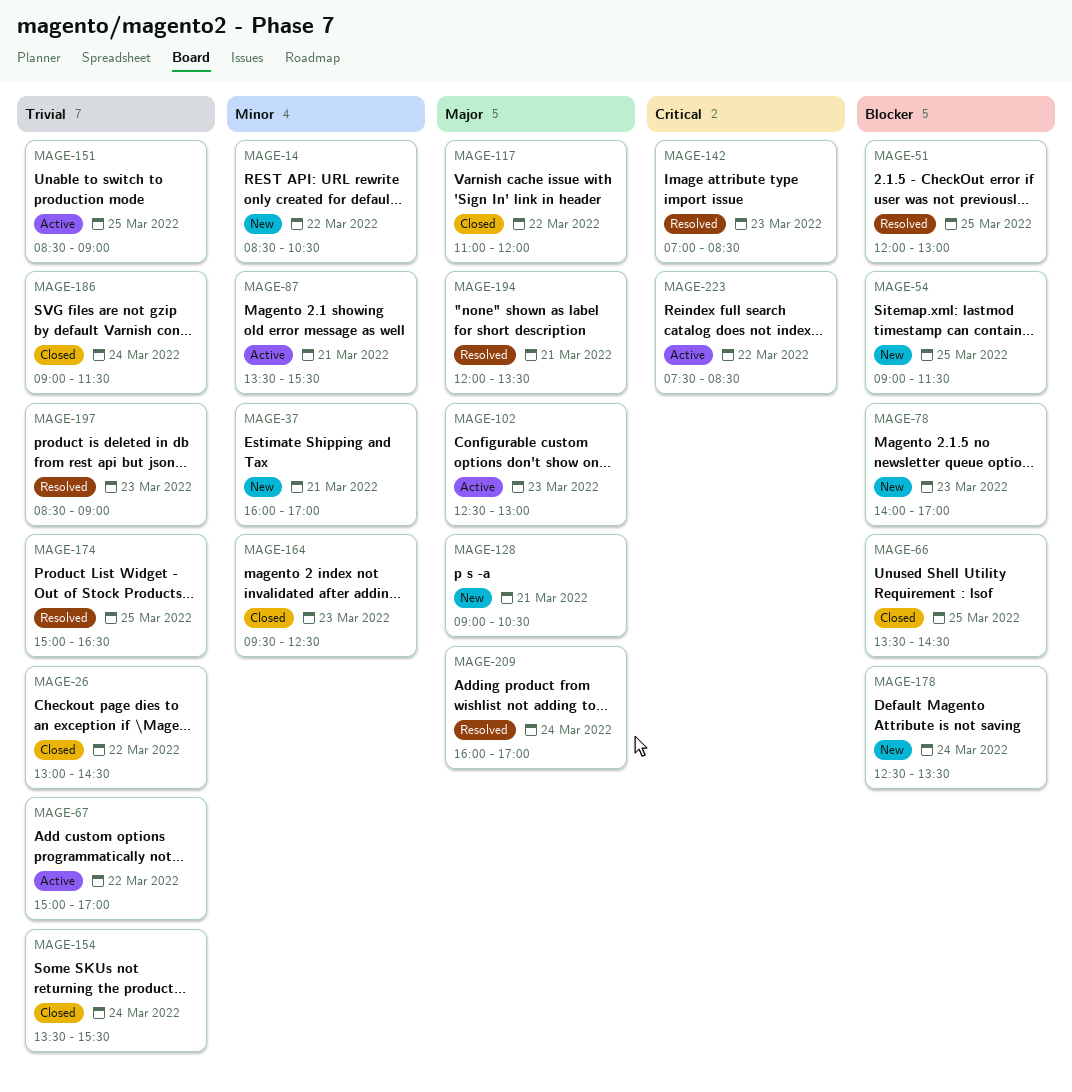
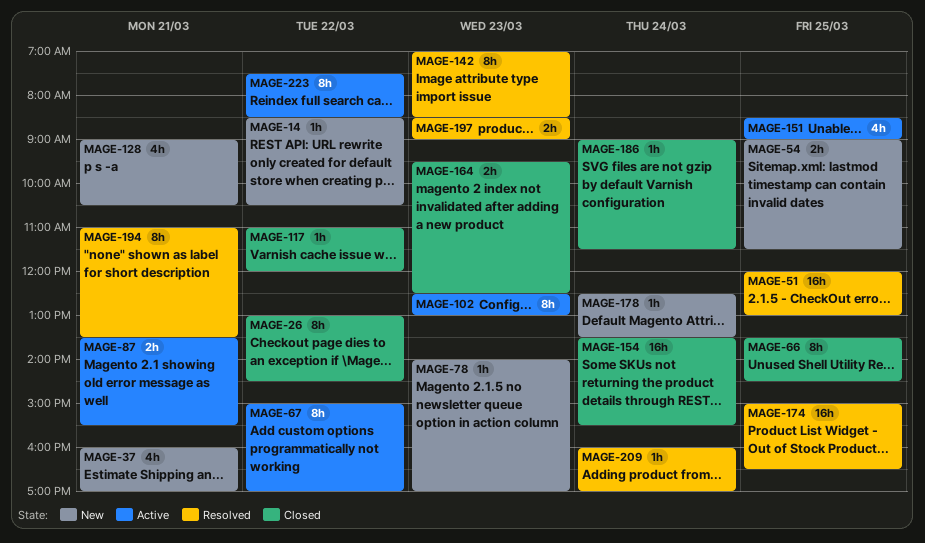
MAGE-194, begins: 12:00 -> 11:00

